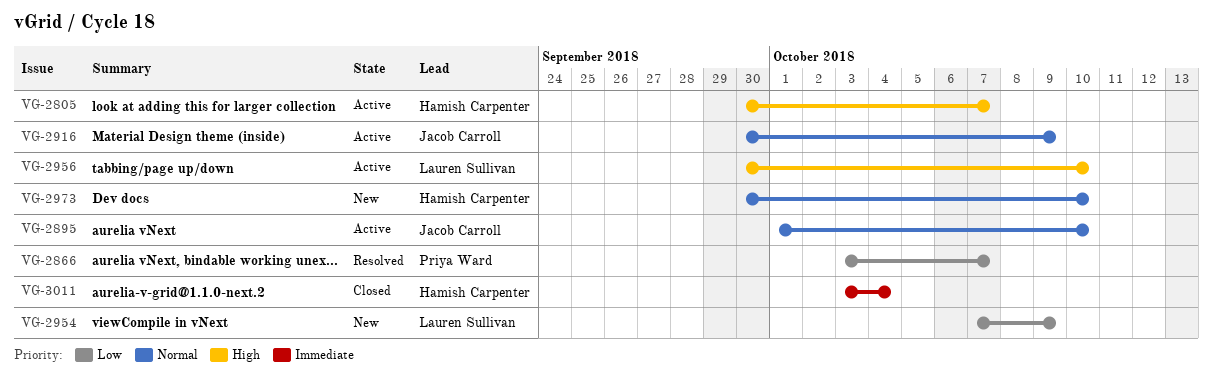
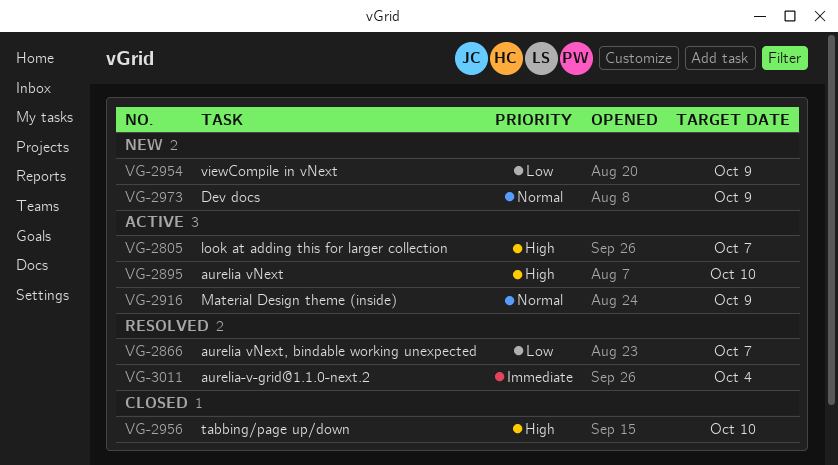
VG-2895, priority: Normal -> High
VG-2956, status: Active -> Closed
VG-2973, due: Oct 10 -> Oct 9
VG-3011, status: Closed -> Resolved

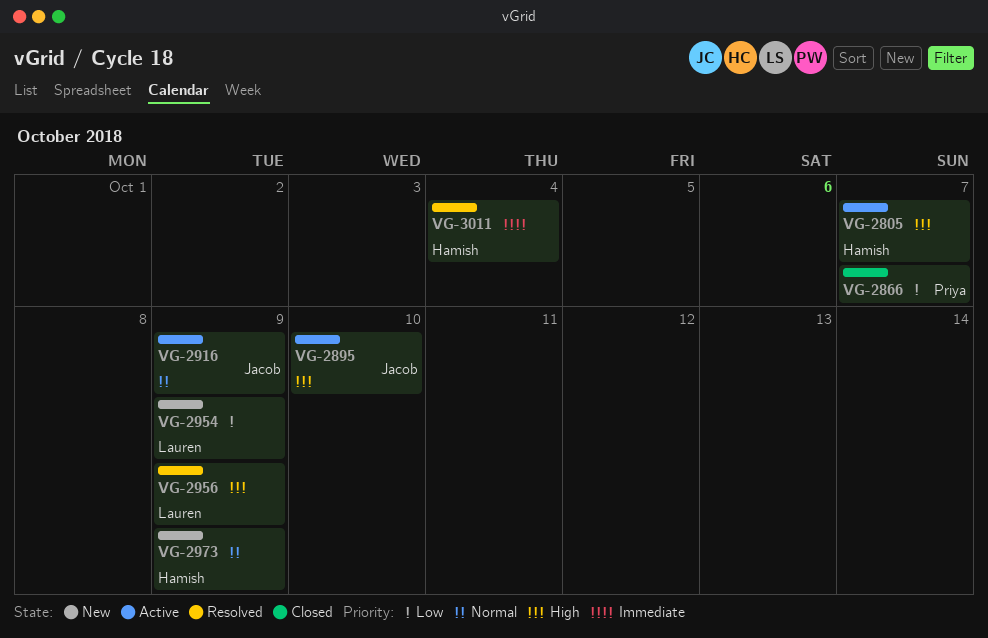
VG-2866, status: Resolved -> Closed
VG-2956, status: Closed -> Resolved
VG-2956, due: Oct 10 -> Oct 9

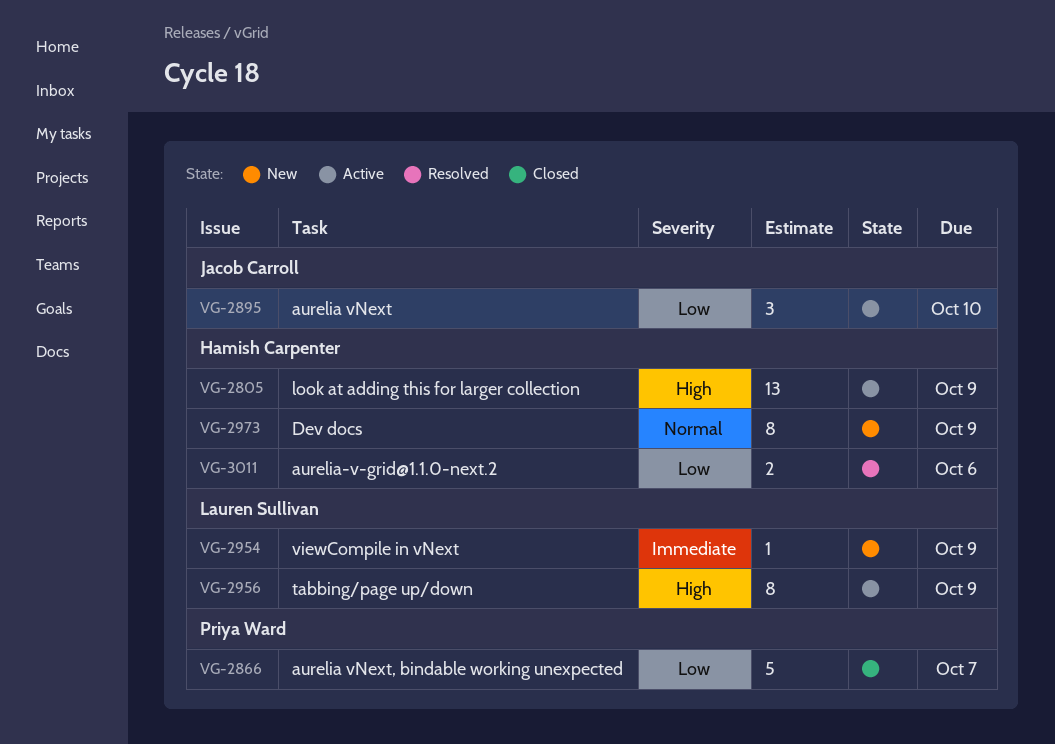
VG-2805, due: Oct 7 -> Oct 9
VG-2895, priority: High -> Low
VG-2916: present -> none
VG-2954, priority: Low -> Immediate
VG-2956, status: Resolved -> Active
VG-3011, priority: Immediate -> Low
VG-3011, due: Oct 4 -> Oct 6

